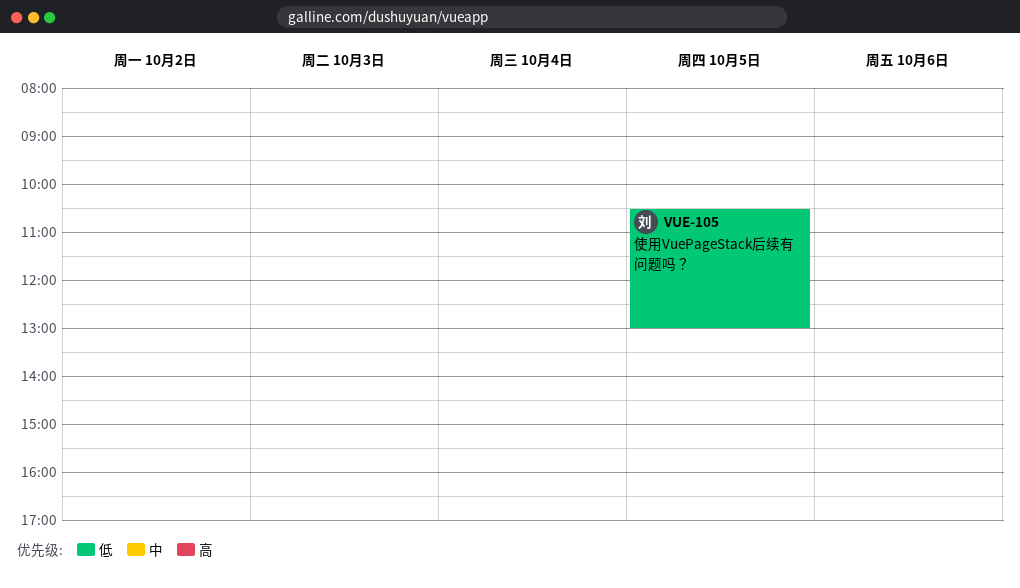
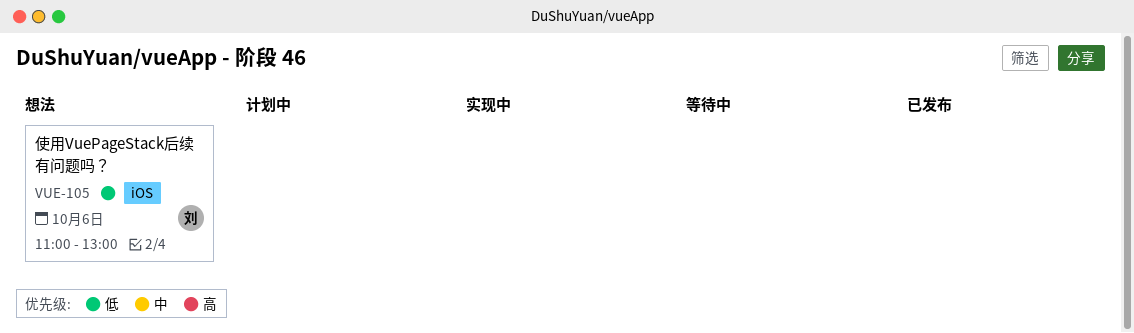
VUE-105, day: Oct 5 -> Oct 6
VUE-105, begins: 10:30 -> 11:00

